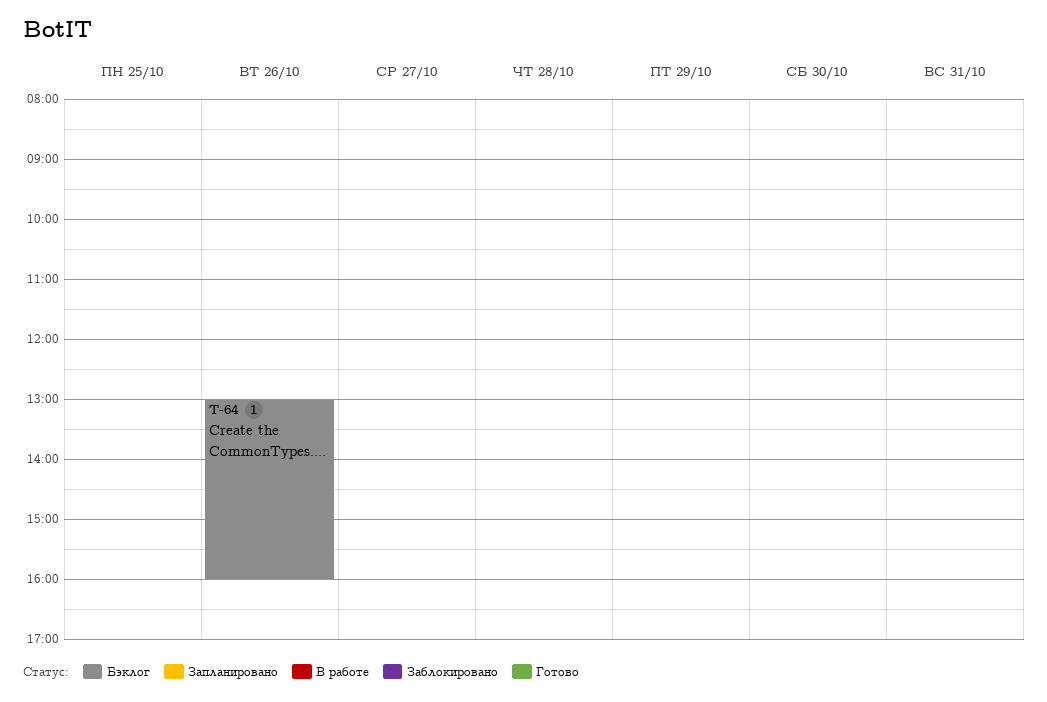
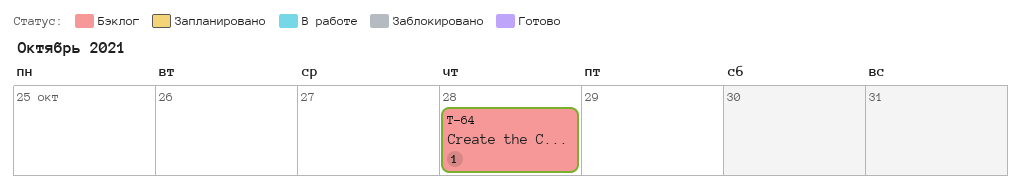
T-64, day: Oct 26 -> Oct 28

